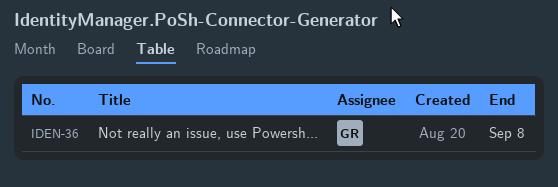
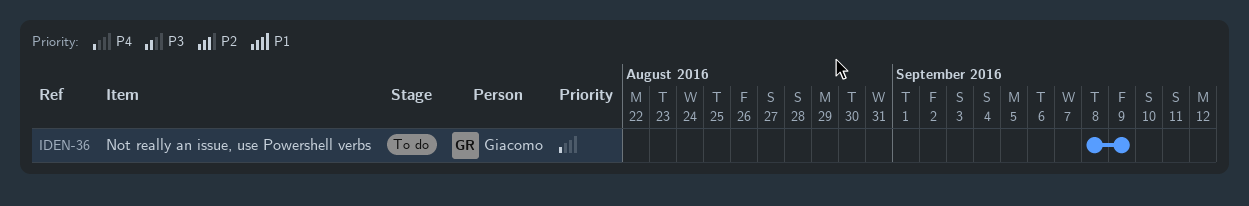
IDEN-36, due: Sep 8 -> Sep 9

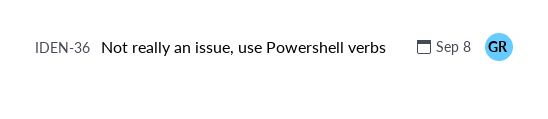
IDEN-36, due: Sep 9 -> Sep 8

